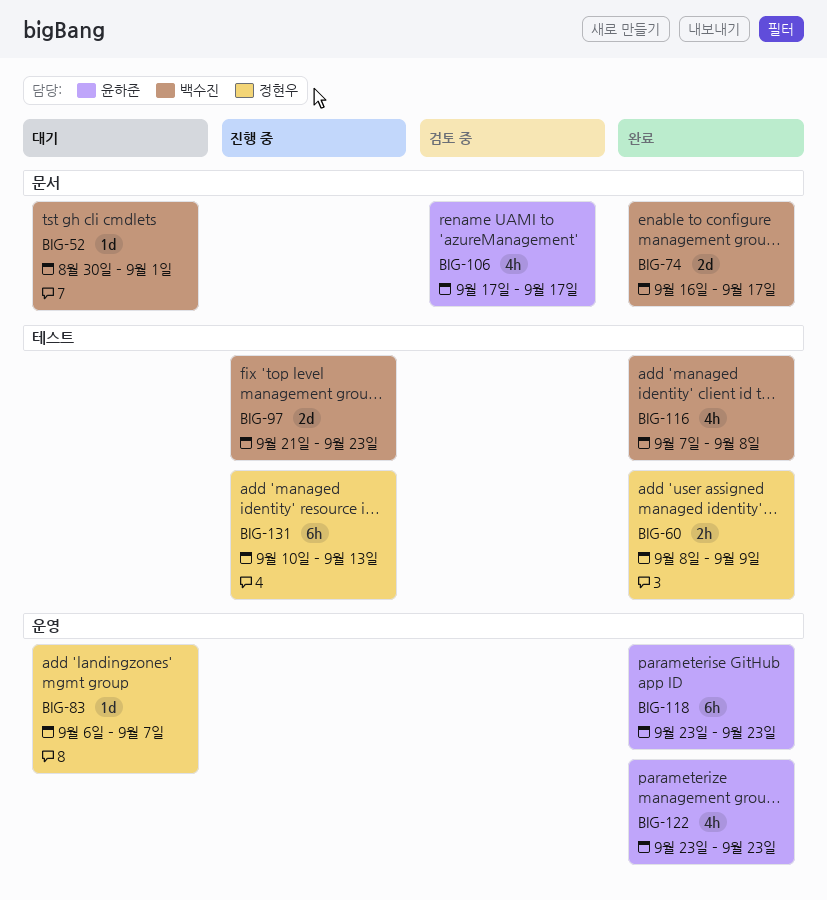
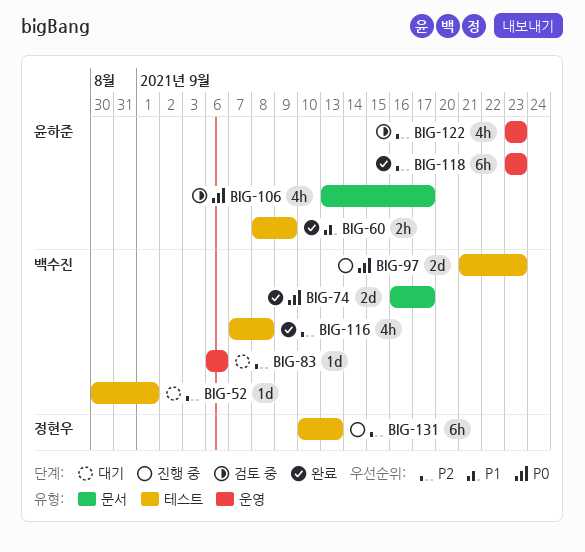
BIG-52, label: 문서 -> 테스트
BIG-60, owner: 정현우 -> 윤하준
BIG-83, owner: 정현우 -> 백수진
BIG-83, due: Sep 7 -> Sep 6
BIG-106, start: Sep 17 -> Sep 13
BIG-122, status: 완료 -> 검토 중

